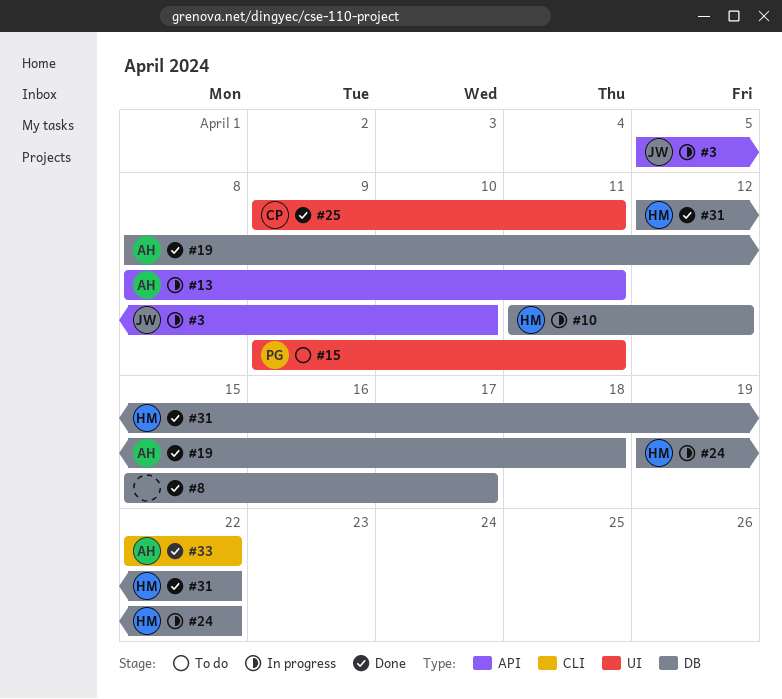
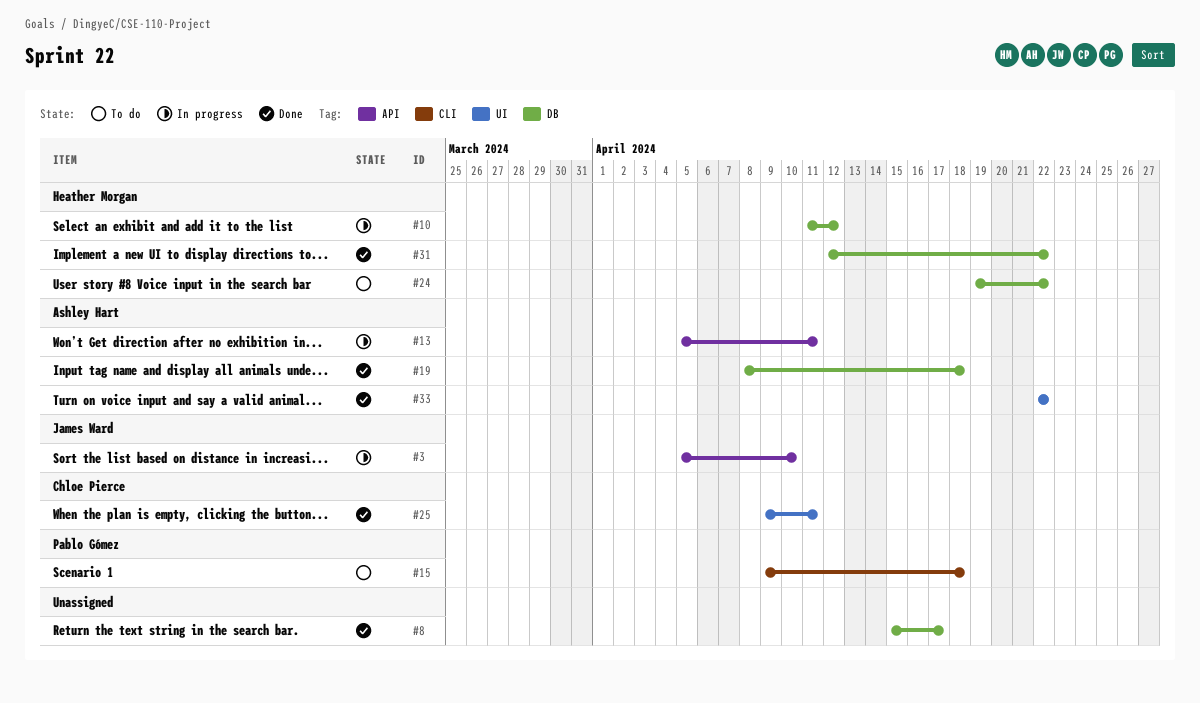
#13, start: Apr 8 -> Apr 5
#15, label: UI -> CLI
#15, due: Apr 11 -> Apr 18
#24, status: In progress -> To do
#33, label: CLI -> UI

